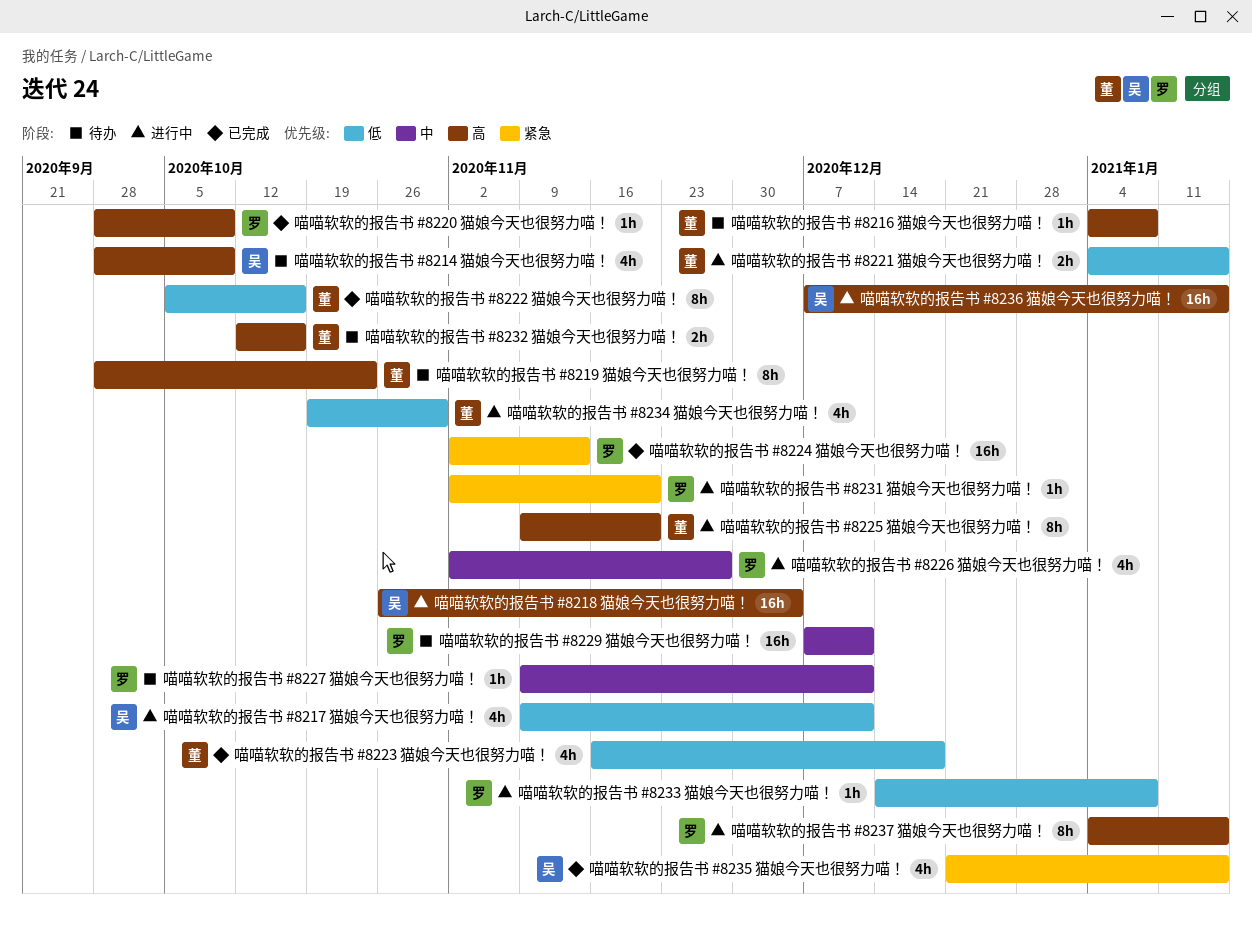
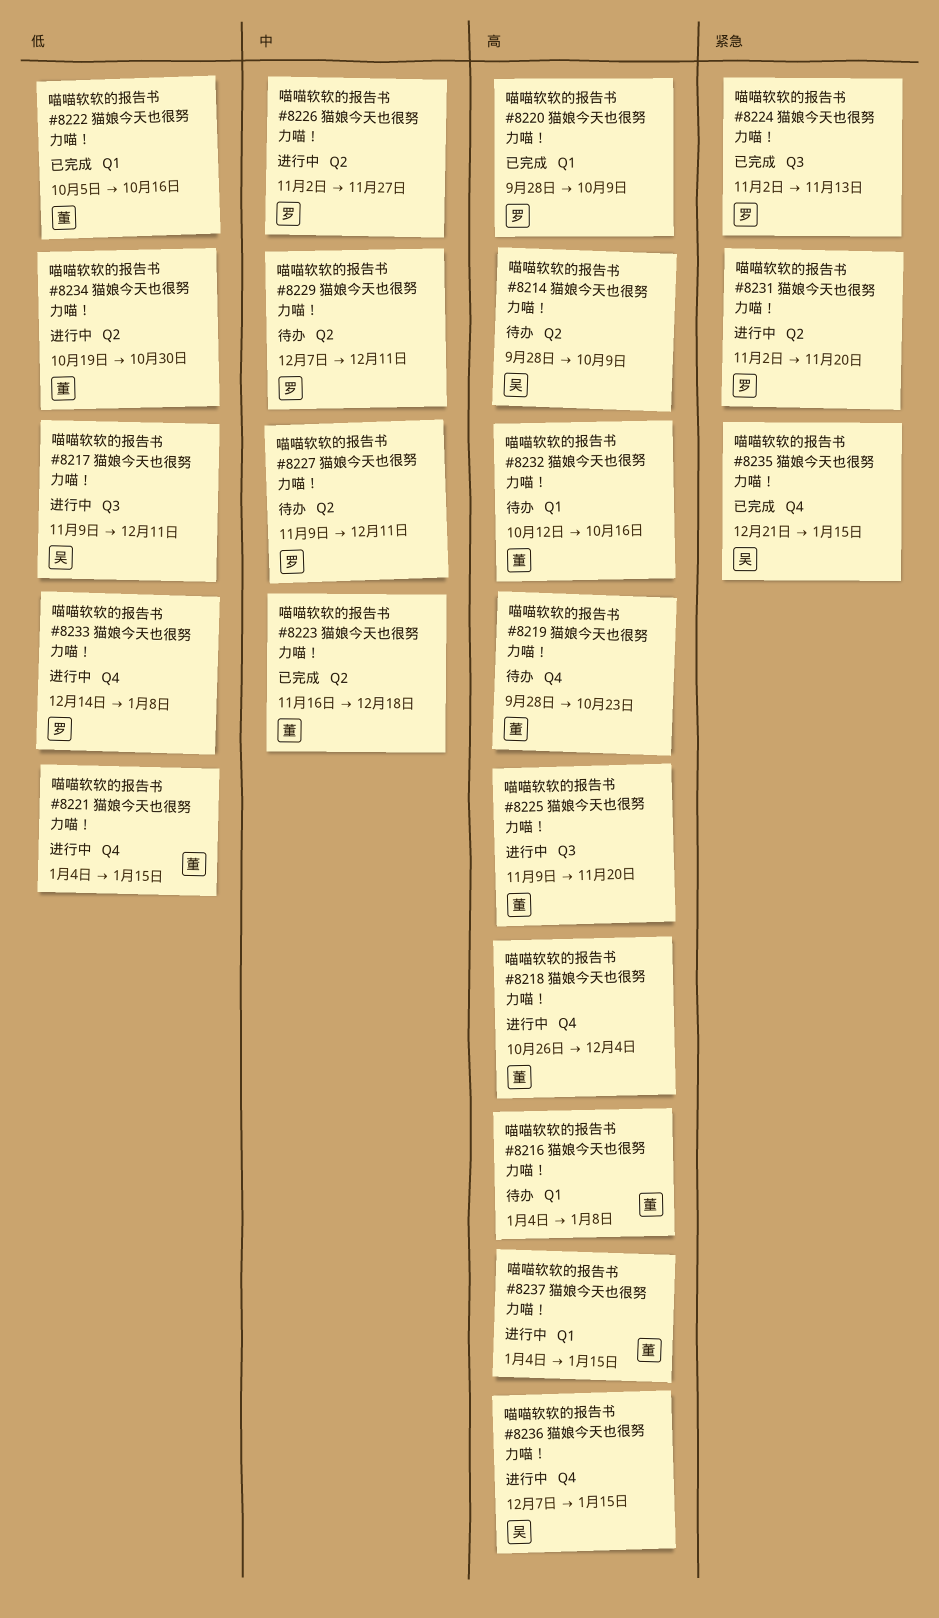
喵喵软软的报告书 #8218 猫娘今天也很努力喵！, owner: 吴 -> 董
喵喵软软的报告书 #8223 猫娘今天也很努力喵！, priority: 低 -> 中
喵喵软软的报告书 #8237 猫娘今天也很努力喵！, owner: 罗 -> 董

